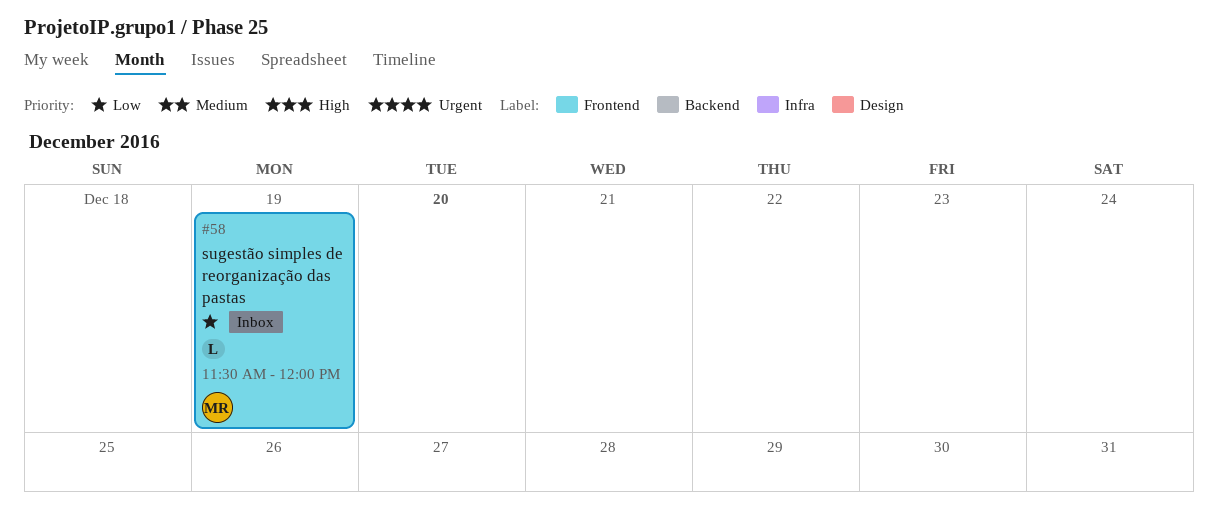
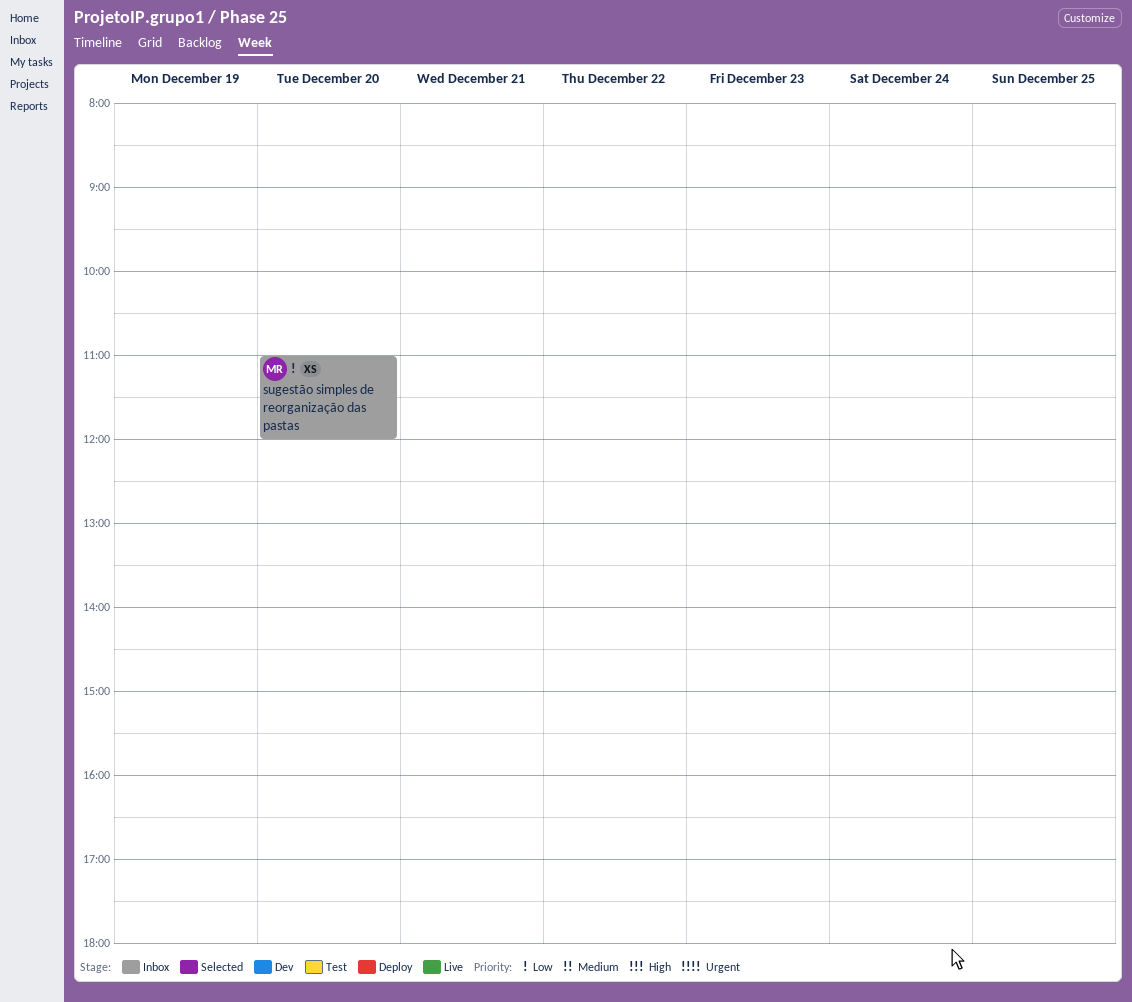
sugestão simples de reorganização das pastas, estimate: L -> XS
sugestão simples de reorganização das pastas, day: Dec 19 -> Dec 20
sugestão simples de reorganização das pastas, begins: 11:30 -> 11:00

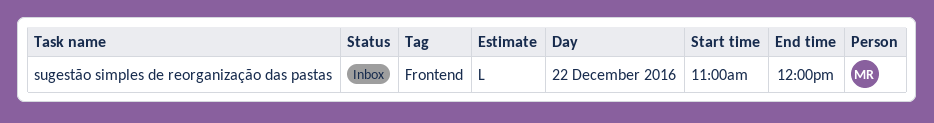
sugestão simples de reorganização das pastas, estimate: XS -> L
sugestão simples de reorganização das pastas, day: Dec 20 -> Dec 22

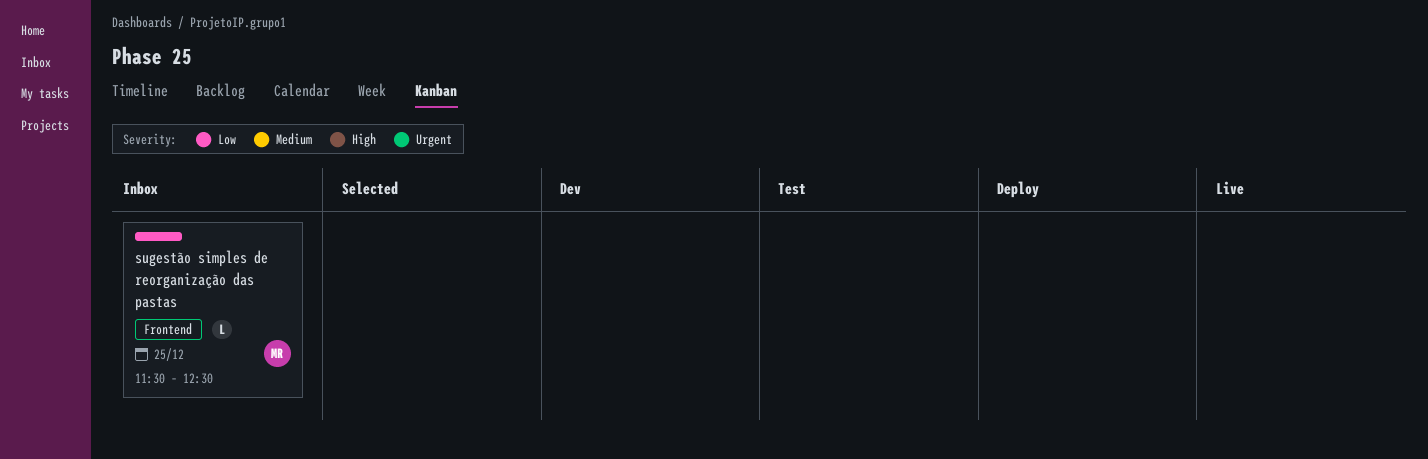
sugestão simples de reorganização das pastas, day: Dec 22 -> Dec 25
sugestão simples de reorganização das pastas, begins: 11:00 -> 11:30
sugestão simples de reorganização das pastas, ends: 12:00 -> 12:30

